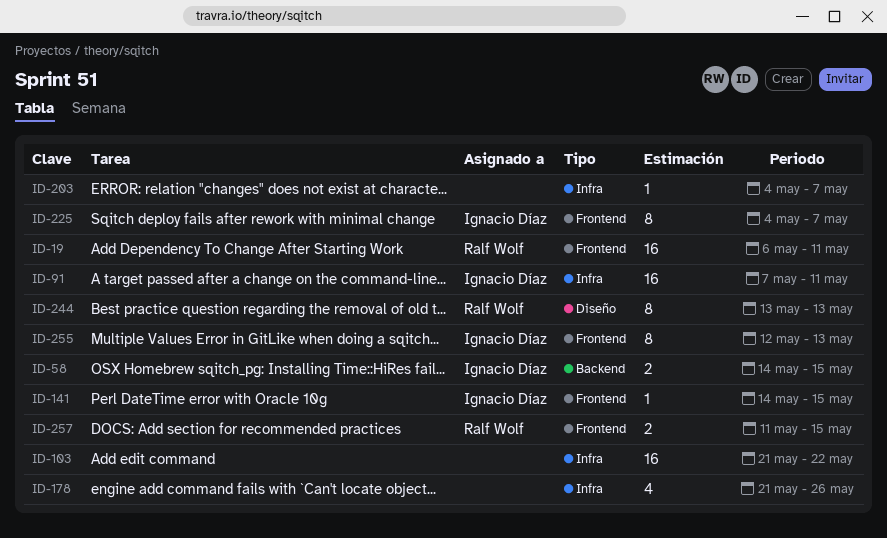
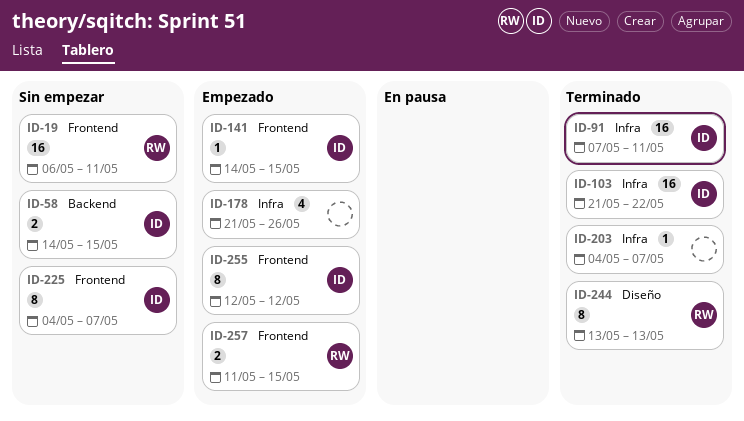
ID-103, owner: none -> Ignacio Díaz
ID-255, due: May 13 -> May 12

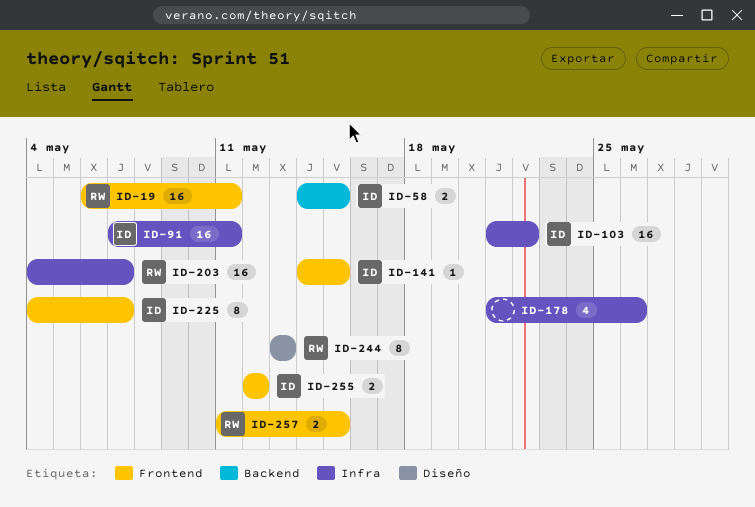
ID-203, owner: none -> RW
ID-203, estimate: 1 -> 16
ID-255, estimate: 8 -> 2

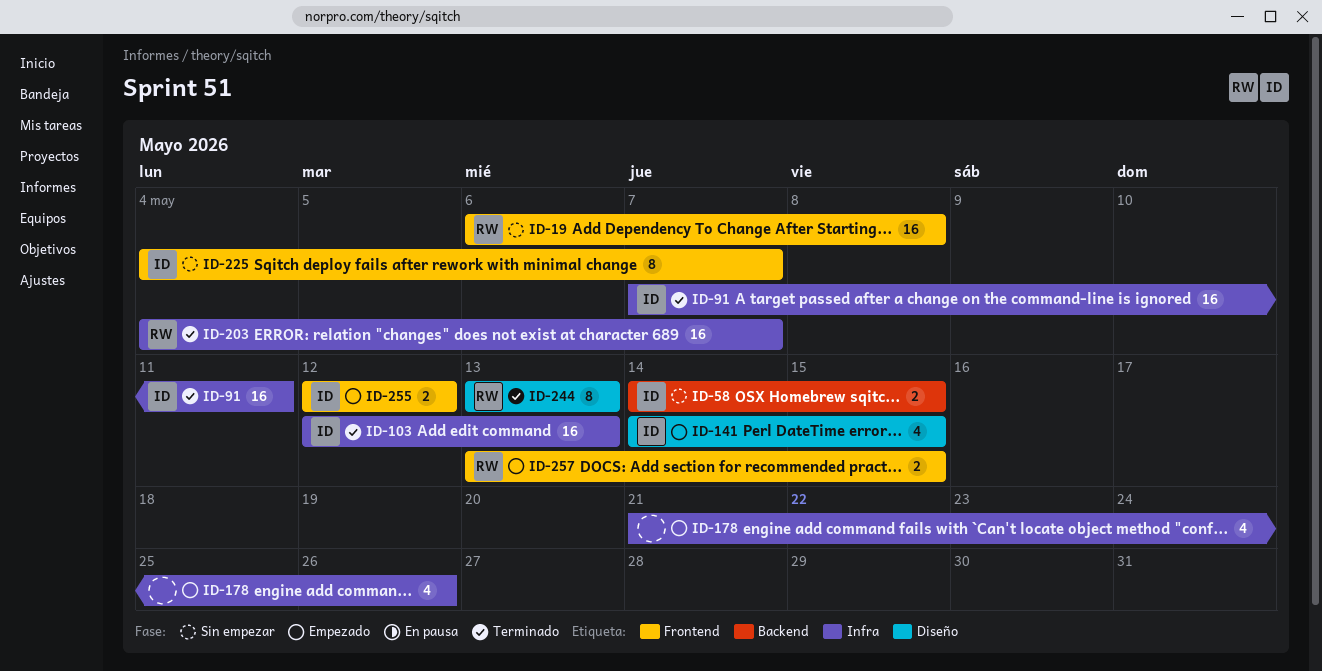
ID-19, due: May 11 -> May 8
ID-103, start: May 21 -> May 12
ID-103, due: May 22 -> May 13
ID-141, label: Frontend -> Diseño
ID-141, estimate: 1 -> 4
ID-257, start: May 11 -> May 13

